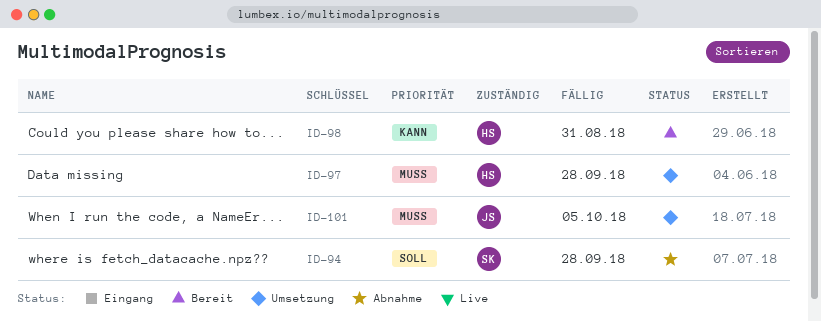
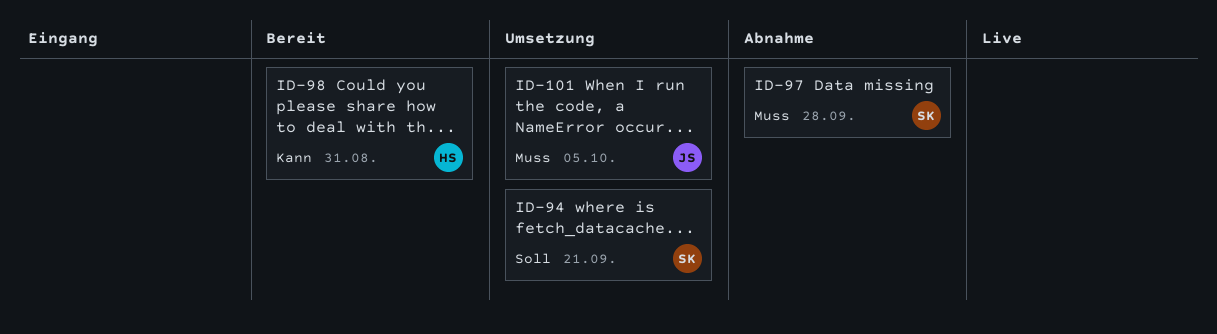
ID-94, status: Abnahme -> Umsetzung
ID-94, due: Sep 28 -> Sep 21
ID-97, status: Umsetzung -> Abnahme
ID-97, owner: HS -> SK

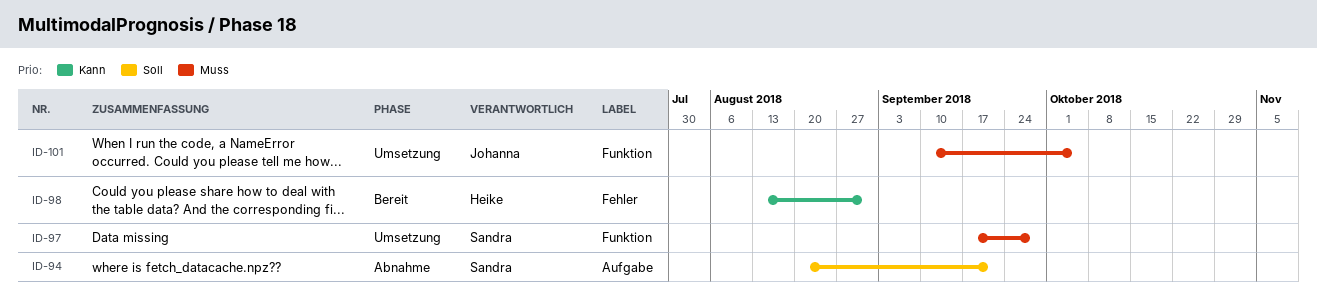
ID-94, status: Umsetzung -> Abnahme
ID-97, status: Abnahme -> Umsetzung

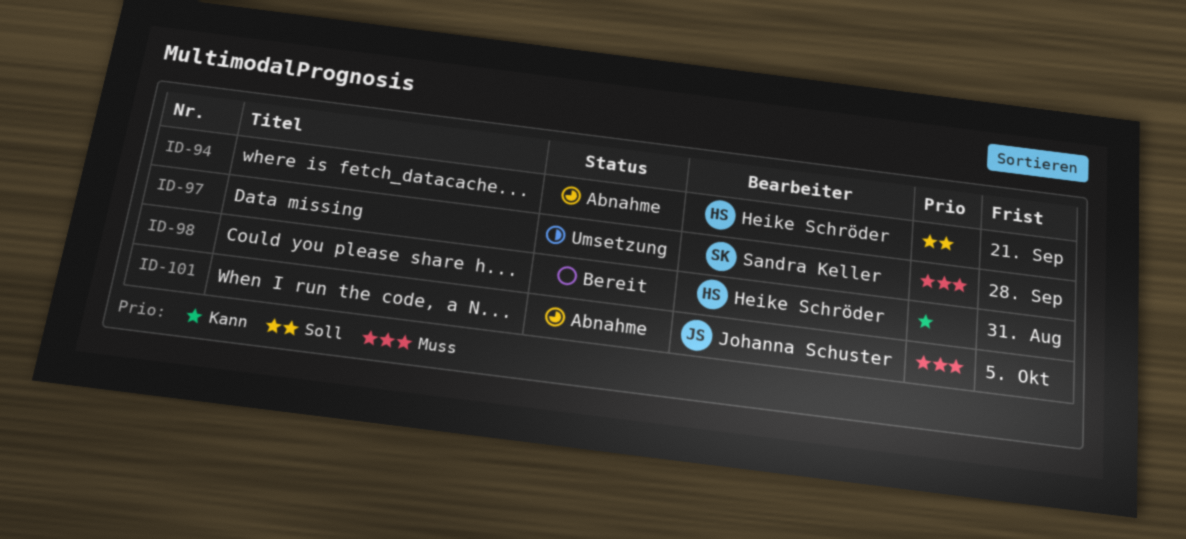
ID-94, owner: Sandra Keller -> Heike Schröder
ID-101, status: Umsetzung -> Abnahme

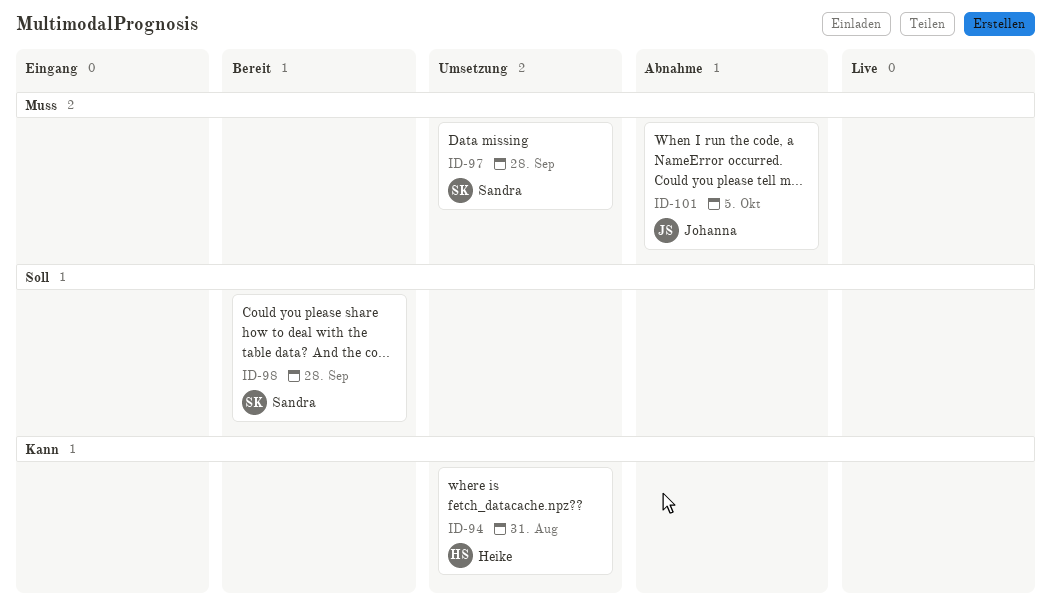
ID-94, status: Abnahme -> Umsetzung
ID-94, priority: Soll -> Kann
ID-94, due: Sep 21 -> Aug 31
ID-98, owner: Heike Schröder -> Sandra Keller
ID-98, priority: Kann -> Soll
ID-98, due: Aug 31 -> Sep 28

